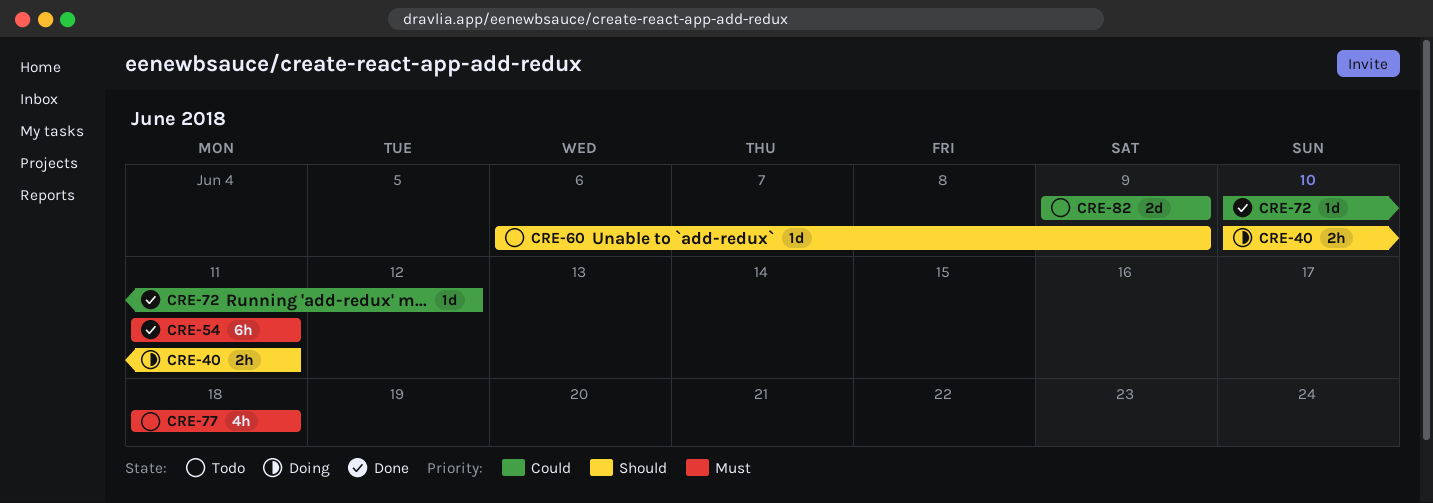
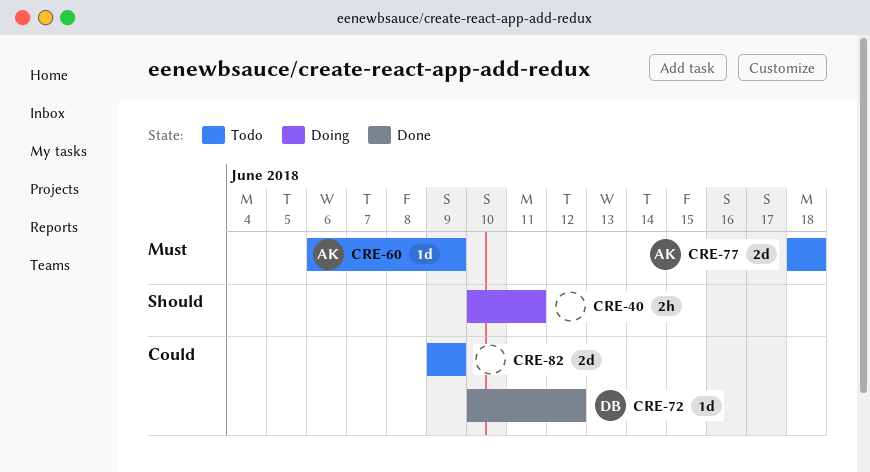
CRE-54: present -> none
CRE-60, priority: Should -> Must
CRE-77, estimate: 4h -> 2d

